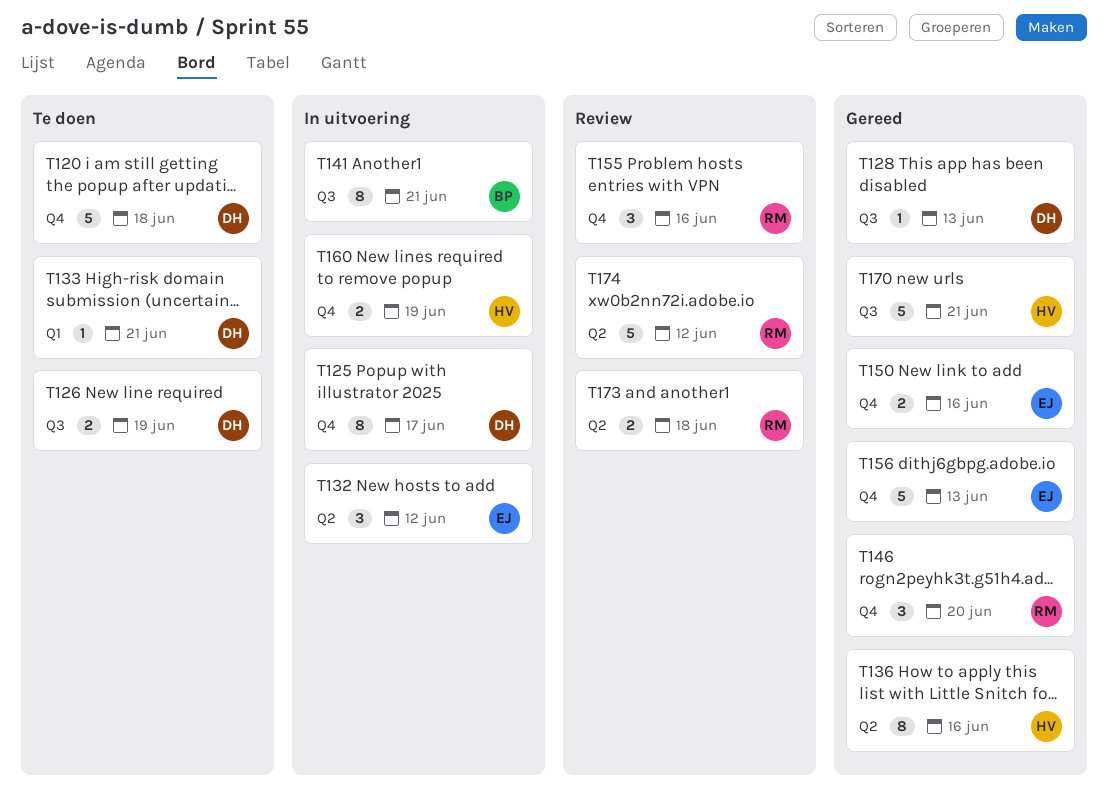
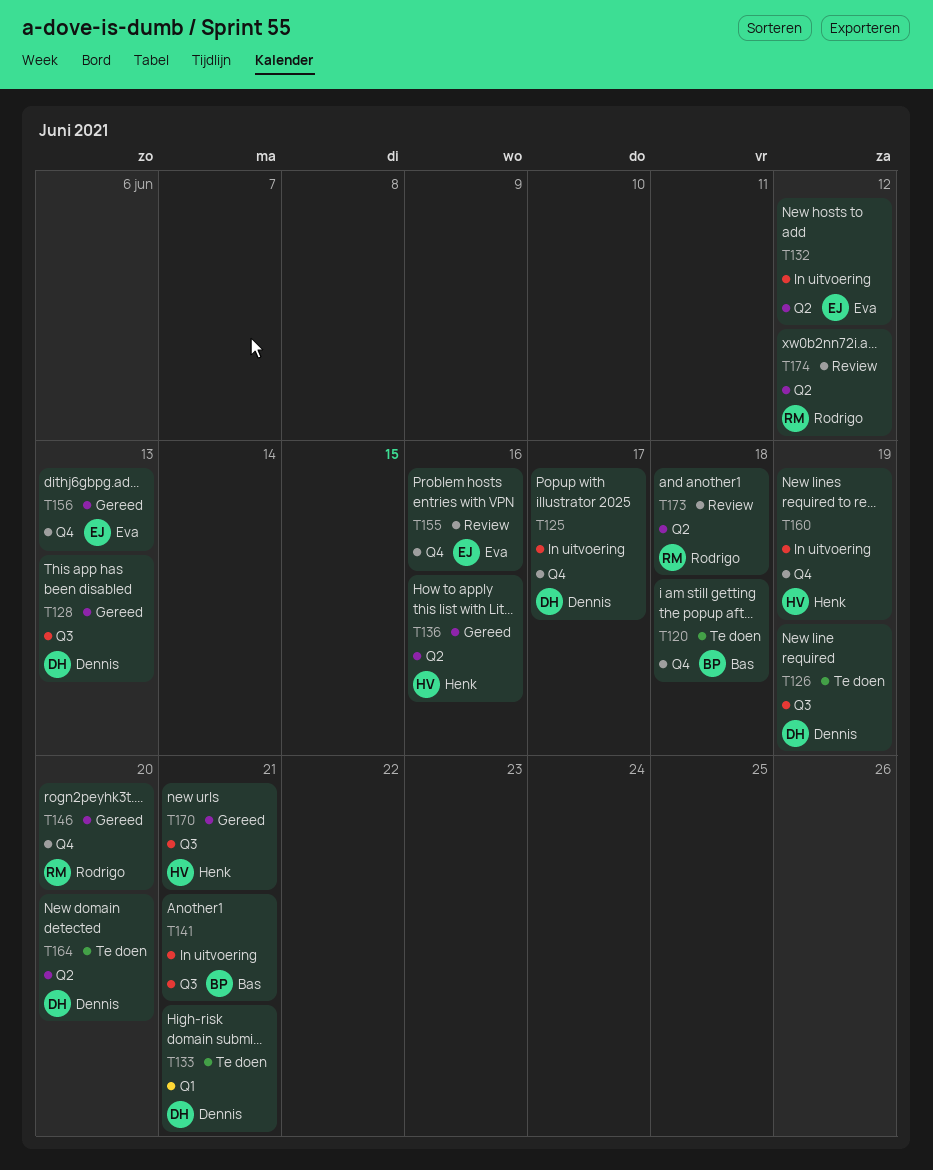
T120, owner: Dennis -> Bas
T150: present -> none
T155, owner: Rodrigo -> Eva
T164: none -> present

